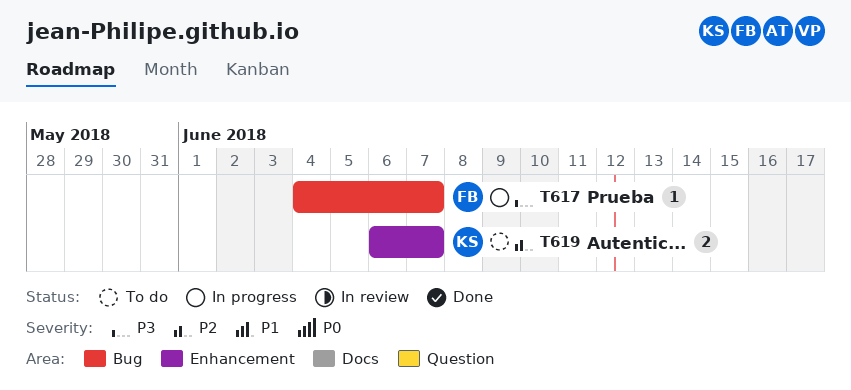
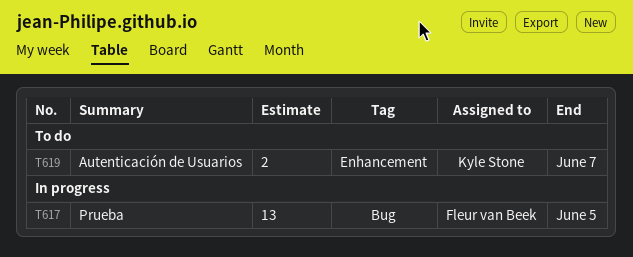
T617, estimate: 1 -> 13
T617, due: Jun 7 -> Jun 5

